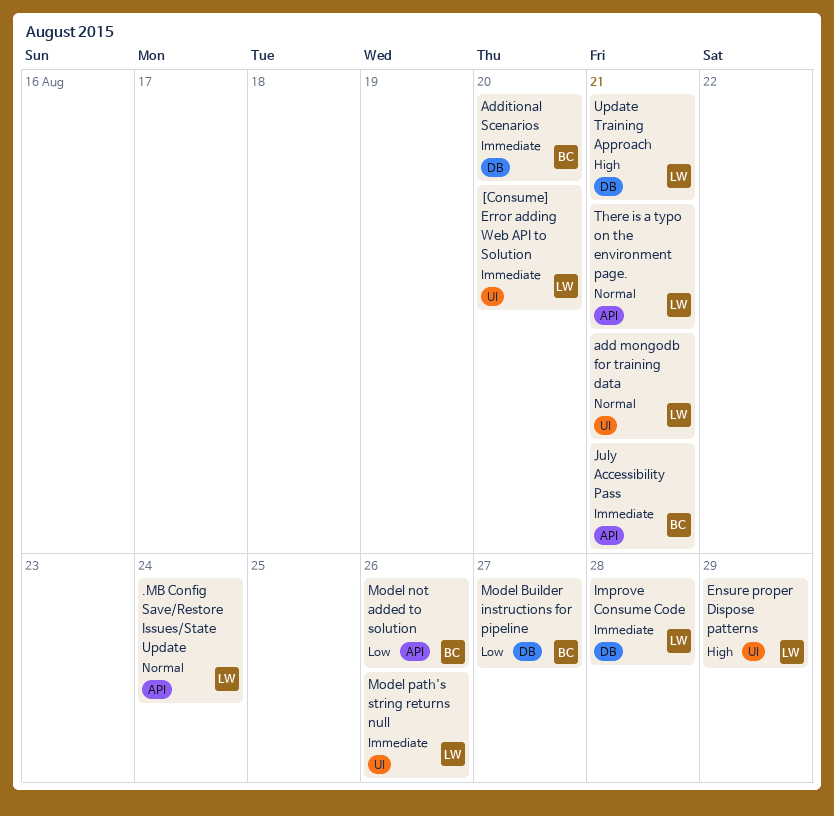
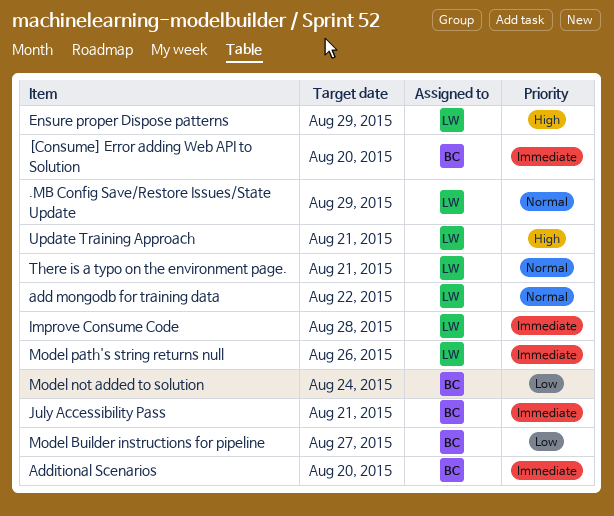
.MB Config Save/Restore Issues/State Update, due: Aug 24 -> Aug 29
[Consume] Error adding Web API to Solution, owner: LW -> BC
add mongodb for training data, due: Aug 21 -> Aug 22
Model not added to solution, due: Aug 26 -> Aug 24

